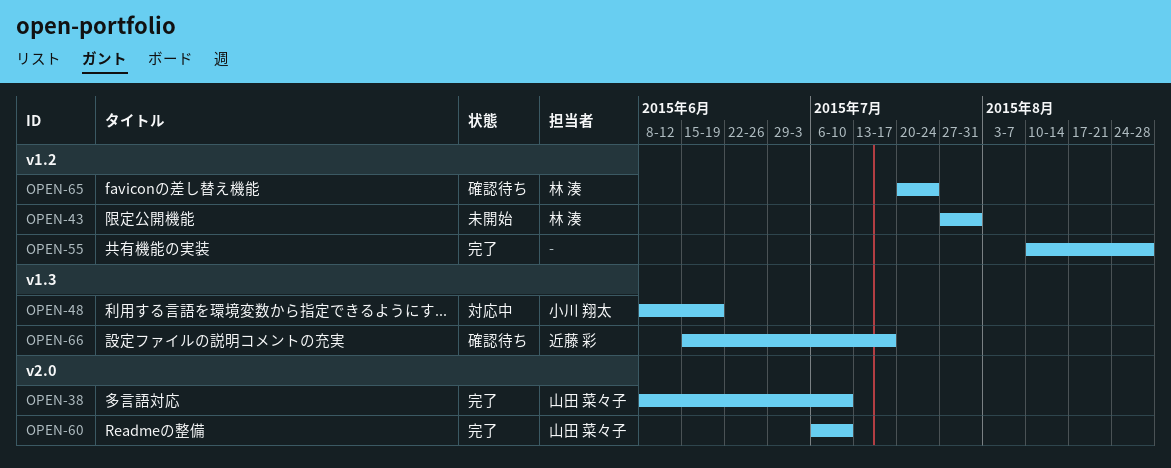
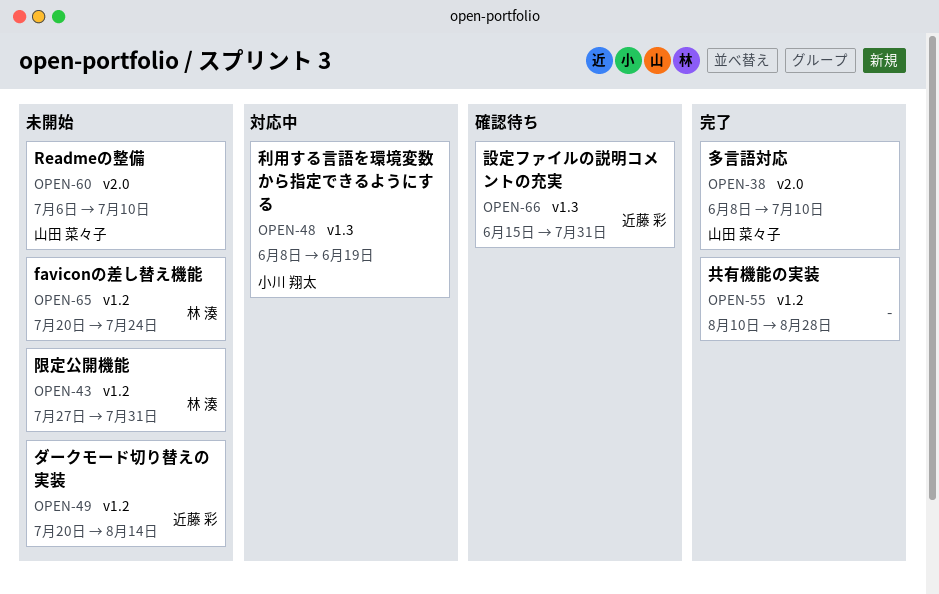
OPEN-49: none -> present
OPEN-60, status: 完了 -> 未開始
OPEN-65, status: 確認待ち -> 未開始
OPEN-66, due: Jul 17 -> Jul 31

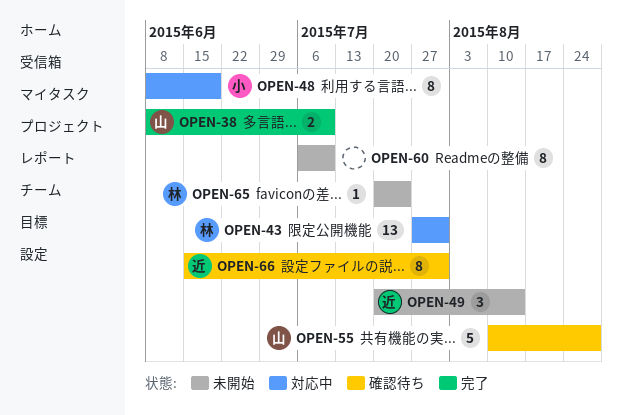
OPEN-43, status: 未開始 -> 対応中
OPEN-55, status: 完了 -> 確認待ち
OPEN-55, owner: none -> 山田 菜々子
OPEN-60, owner: 山田 菜々子 -> none

